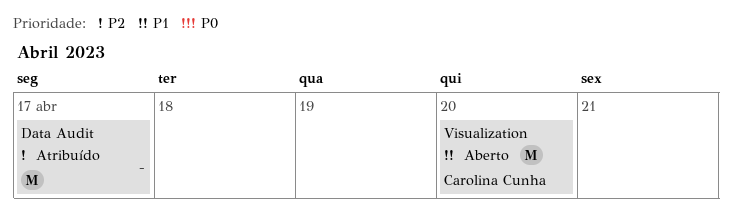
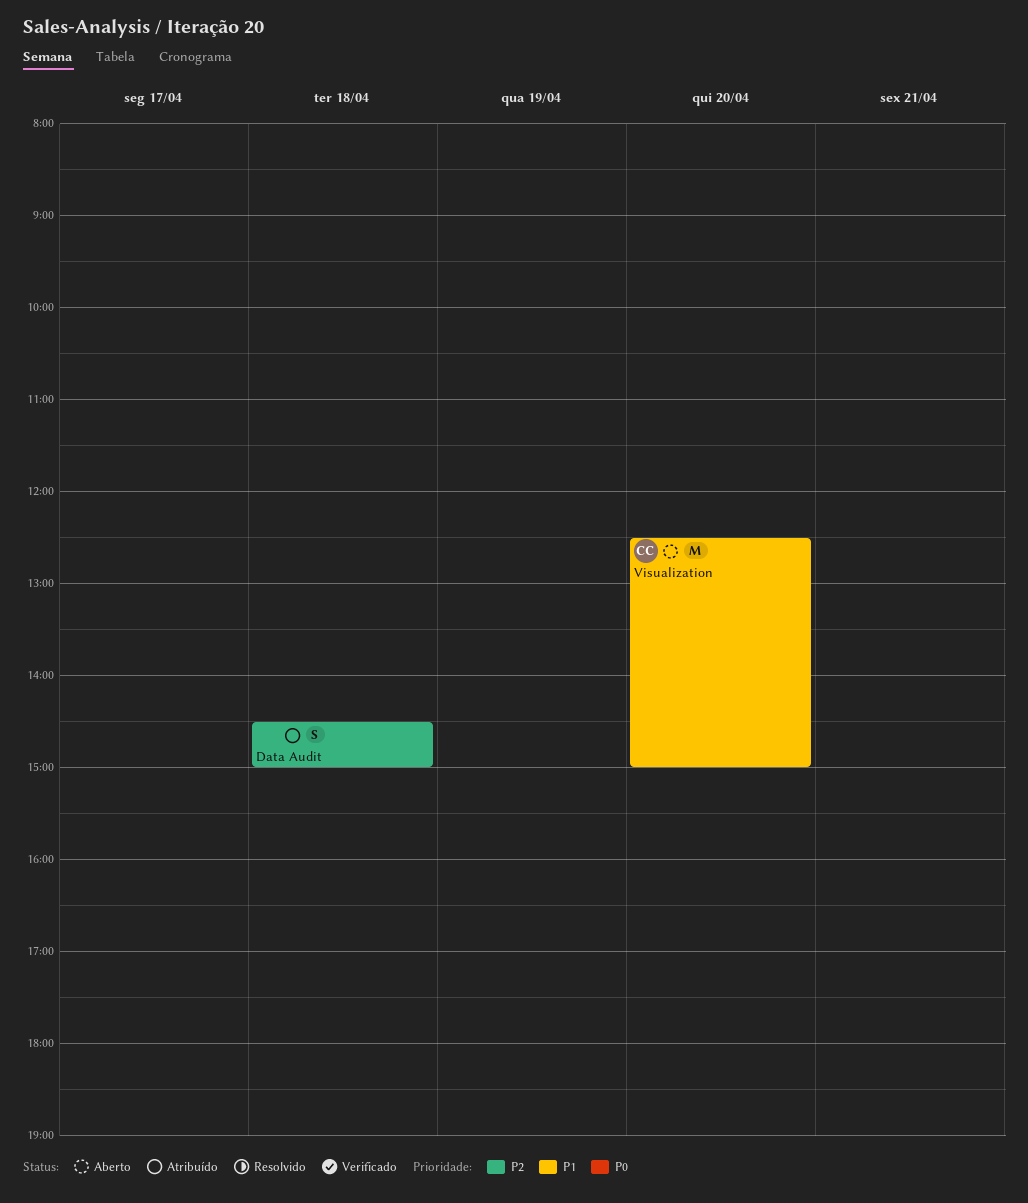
Data Audit, estimate: M -> S
Data Audit, day: Apr 17 -> Apr 18

